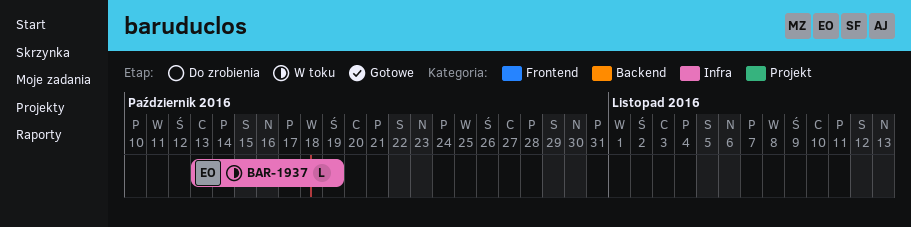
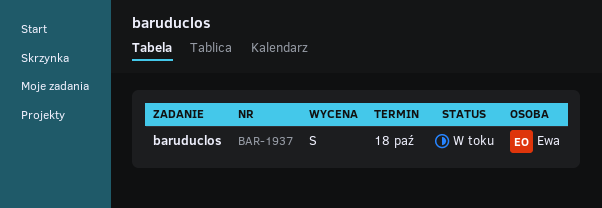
BAR-1937, estimate: L -> S
BAR-1937, due: Oct 19 -> Oct 18

